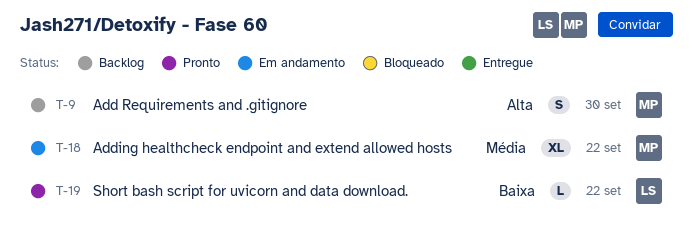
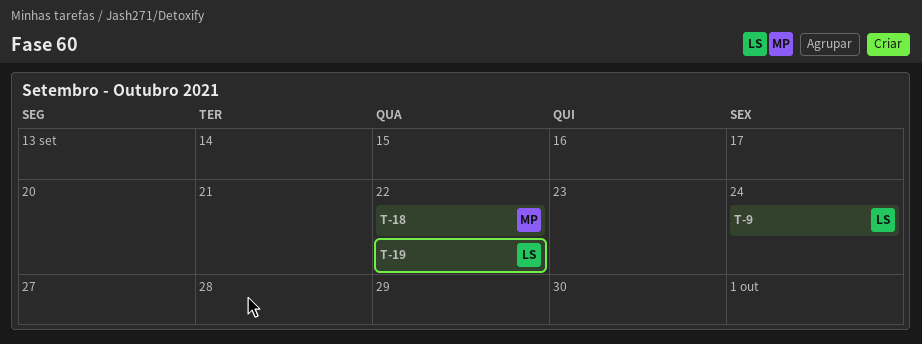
T-9, owner: MP -> LS
T-9, due: Sep 30 -> Sep 24

